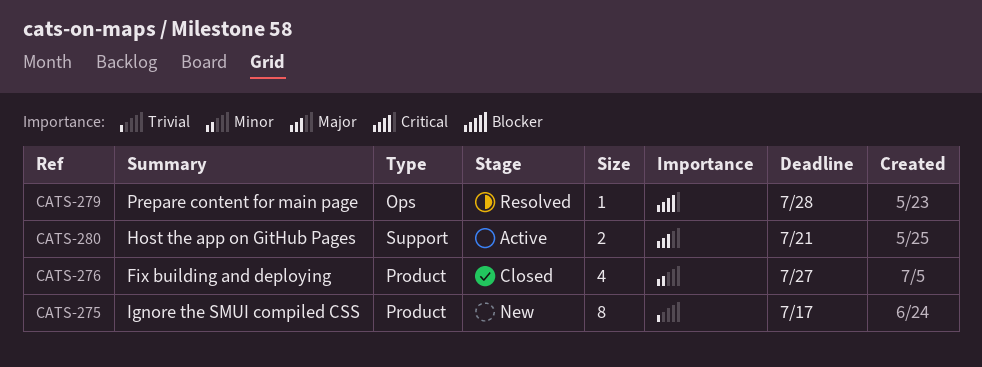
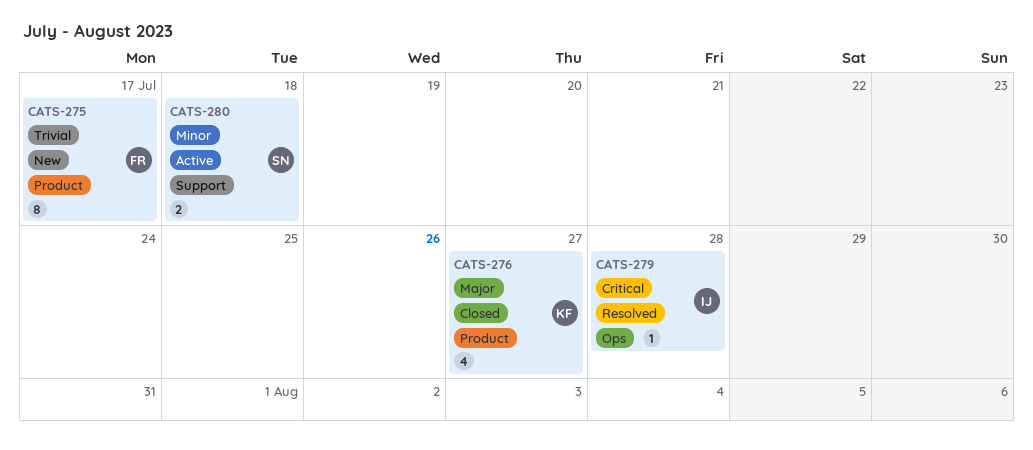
CATS-276, priority: Minor -> Major
CATS-280, priority: Major -> Minor
CATS-280, due: Jul 21 -> Jul 18

